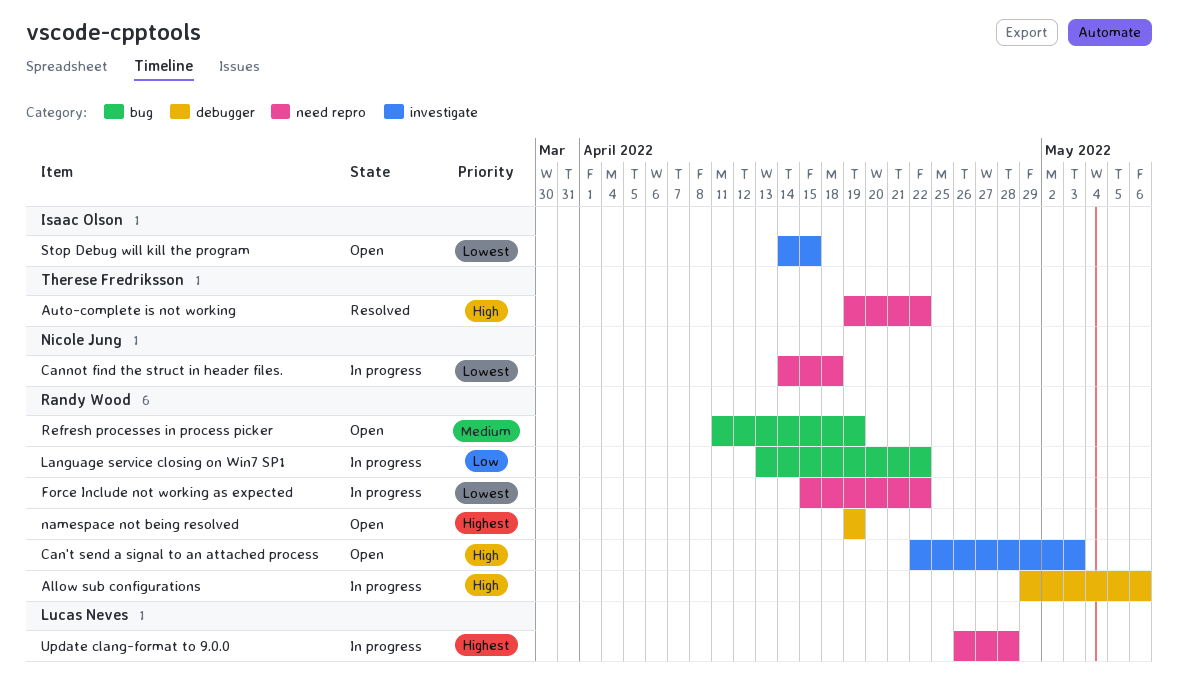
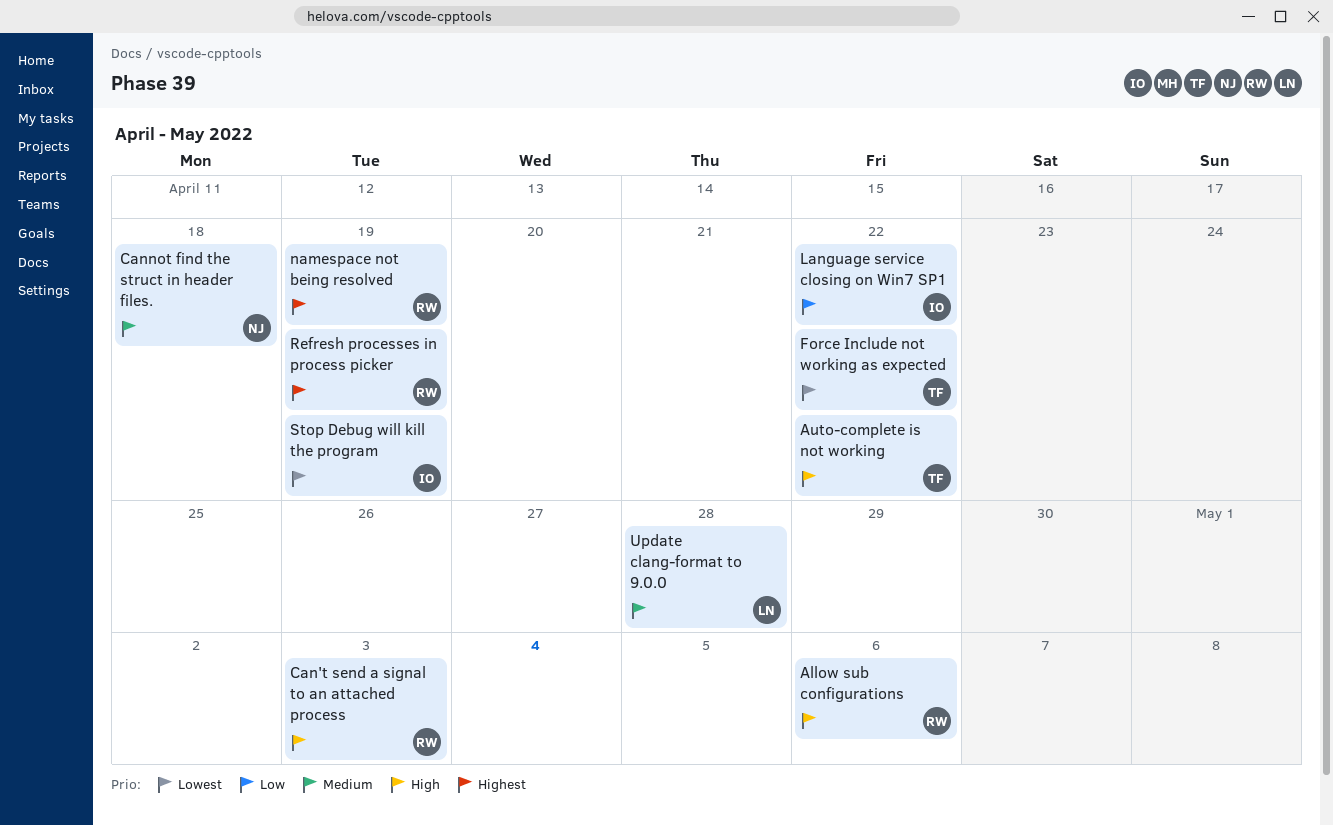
Cannot find the struct in header files., priority: Lowest -> Medium
Force Include not working as expected, owner: Randy Wood -> Therese Fredriksson
Language service closing on Win7 SP1, owner: Randy Wood -> Isaac Olson
Refresh processes in process picker, priority: Medium -> Highest
Stop Debug will kill the program, due: Apr 15 -> Apr 19
Update clang-format to 9.0.0, priority: Highest -> Medium

